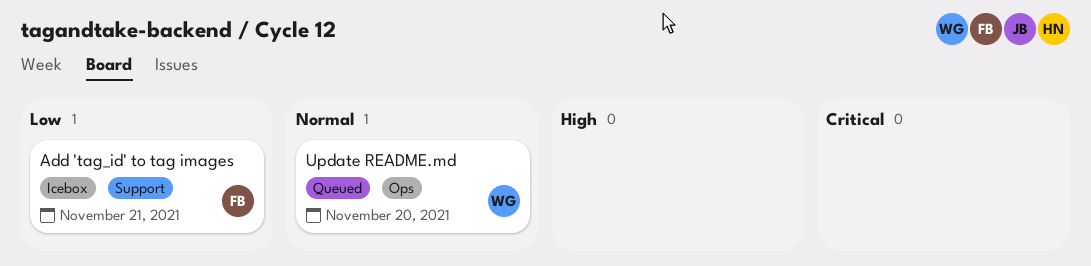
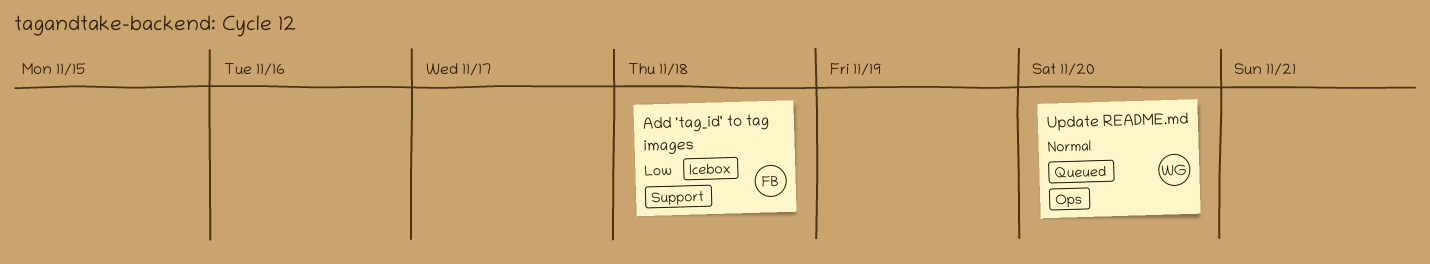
Add 'tag_id' to tag images, due: Nov 21 -> Nov 18

